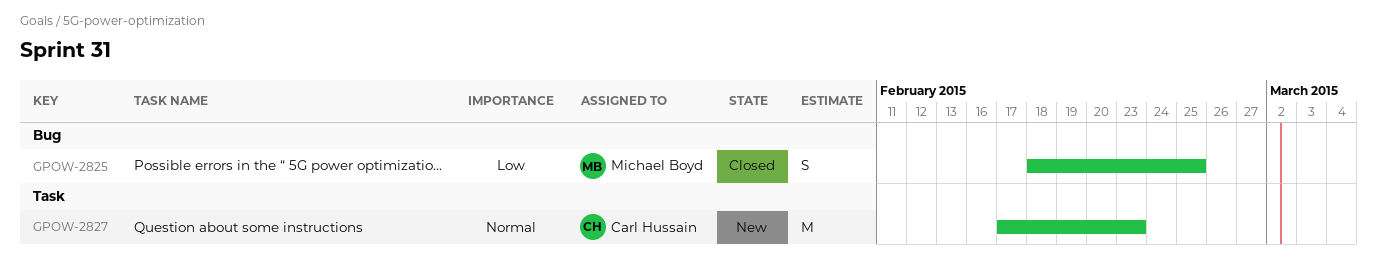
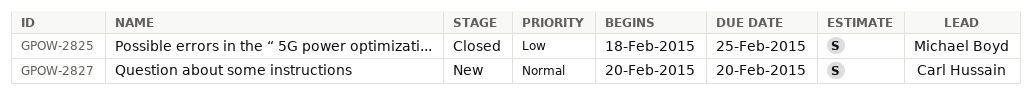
GPOW-2827, estimate: M -> S
GPOW-2827, start: Feb 17 -> Feb 20
GPOW-2827, due: Feb 23 -> Feb 20

